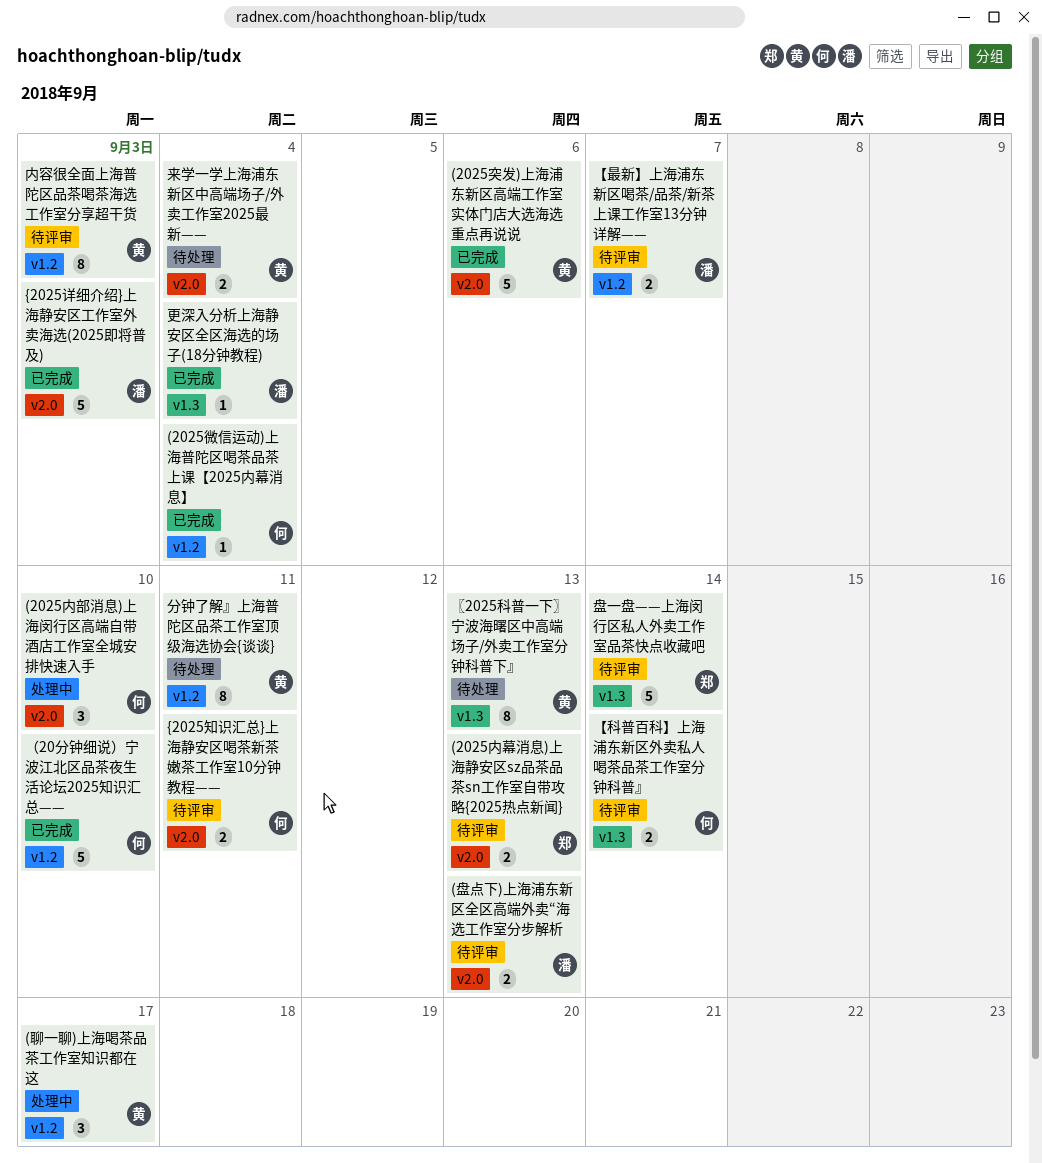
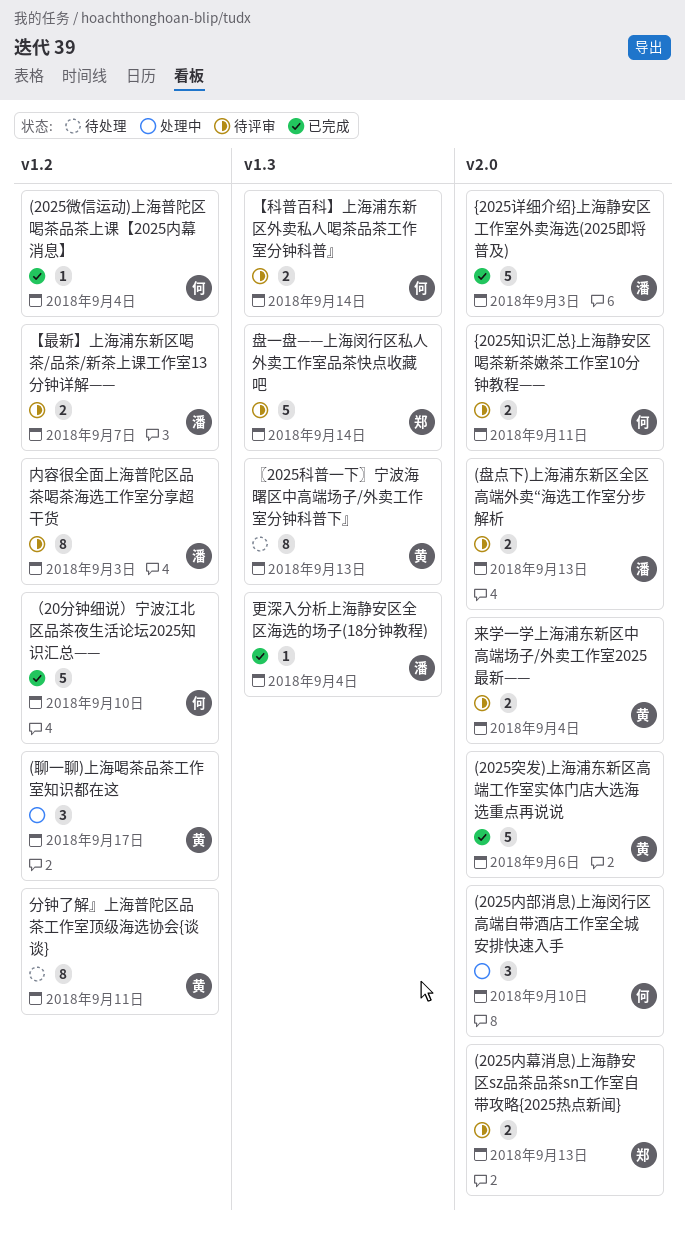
内容很全面上海普陀区品茶喝茶海选工作室分享超干货, owner: 黄 -> 潘
来学一学上海浦东新区中高端场子/外卖工作室2025最新——, status: 待处理 -> 待评审

